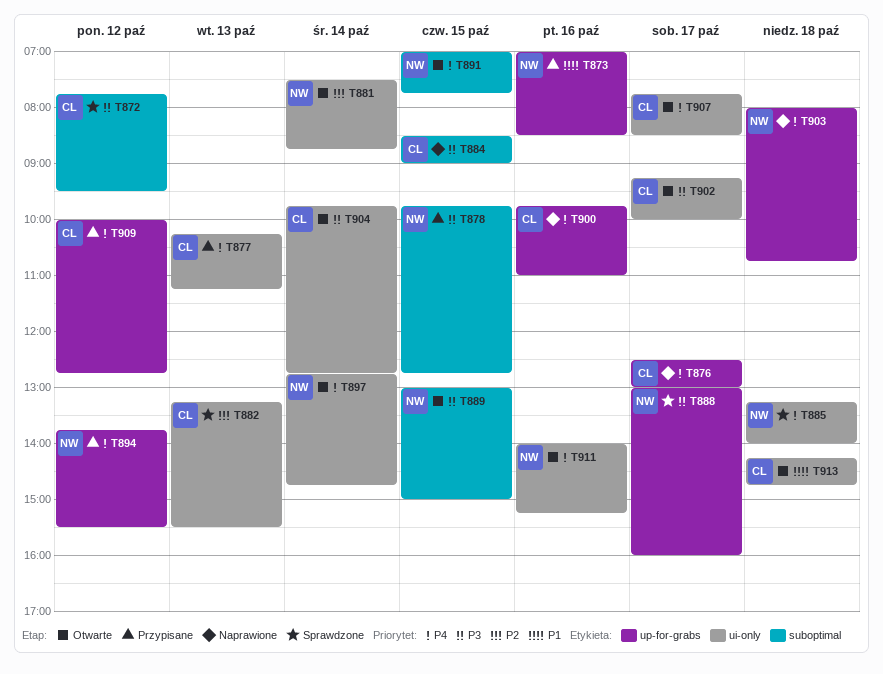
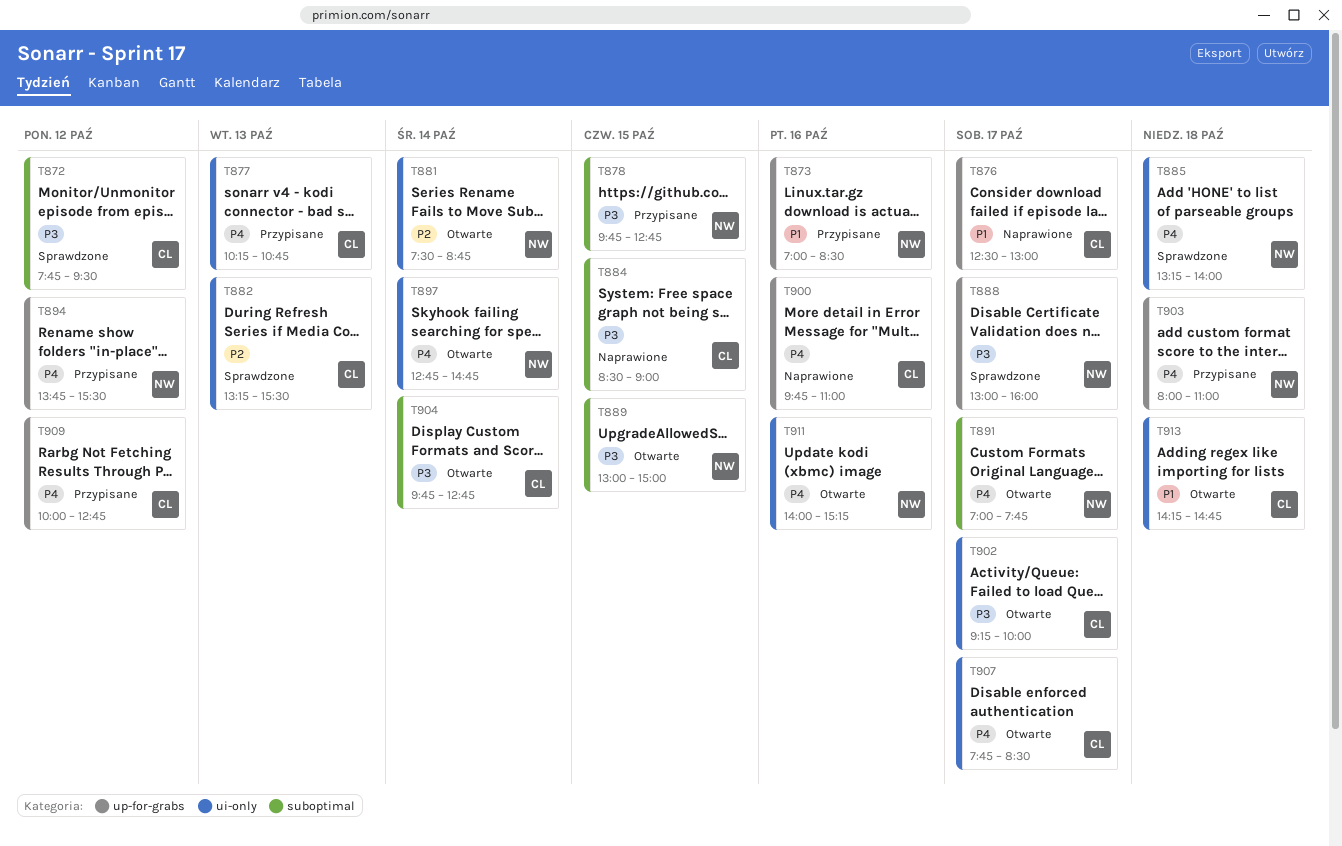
T876, priority: P4 -> P1
T877, ends: 11:15 -> 10:45
T891, day: Oct 15 -> Oct 17
T903, status: Naprawione -> Przypisane
T903, ends: 10:45 -> 11:00
T904, label: ui-only -> suboptimal

